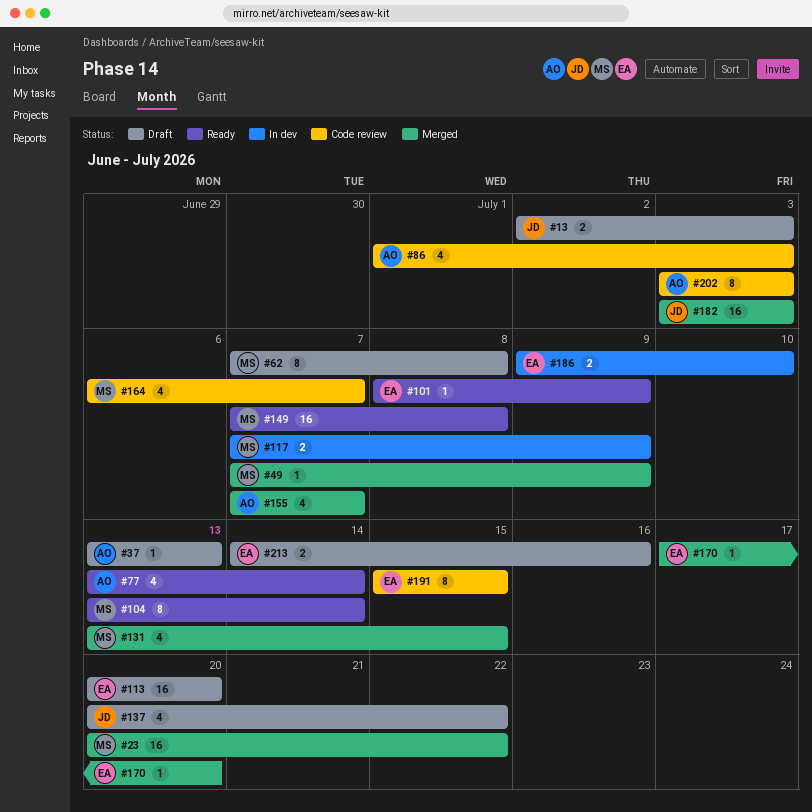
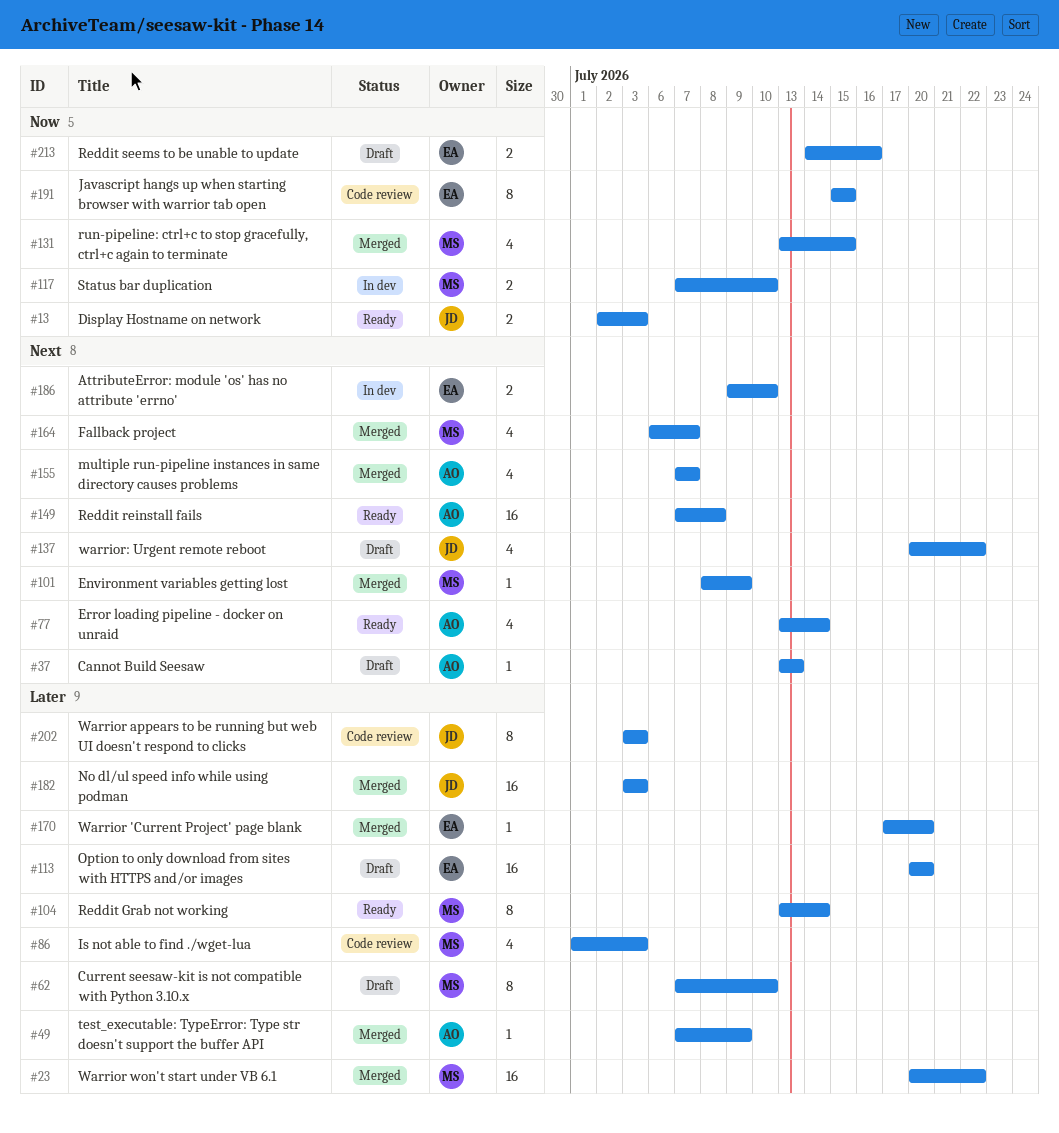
#13, status: Draft -> Ready
#49, owner: MS -> AO
#62, due: Jul 8 -> Jul 10
#86, owner: AO -> MS
#101, status: Ready -> Merged
#101, owner: EA -> MS
#117, due: Jul 9 -> Jul 10
#149, owner: MS -> AO
#164, status: Code review -> Merged
#202, owner: AO -> JD

